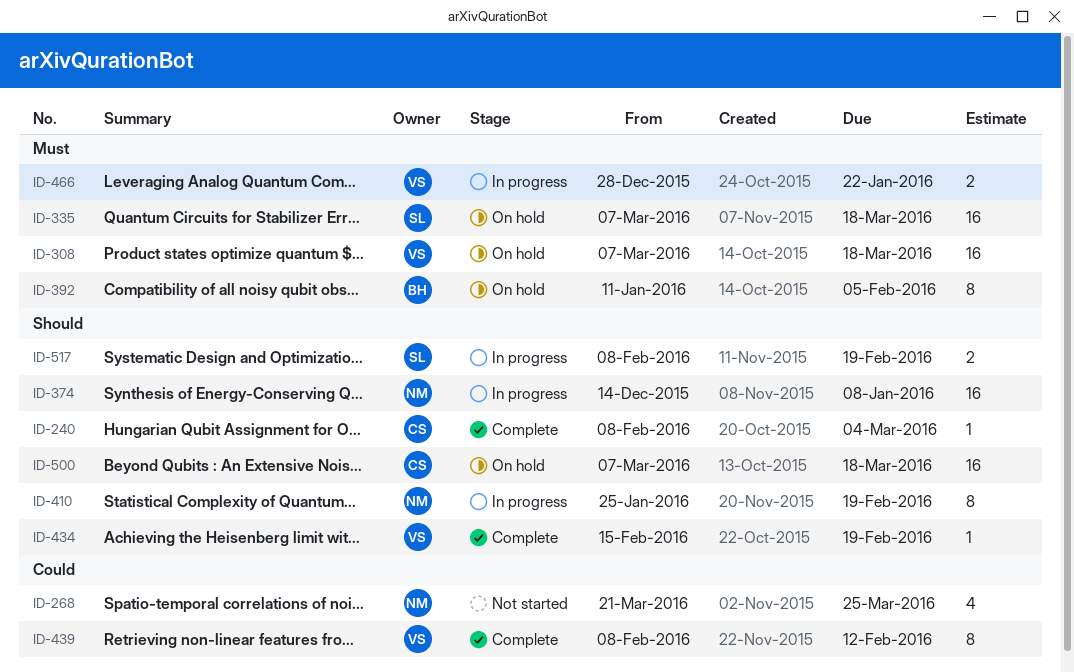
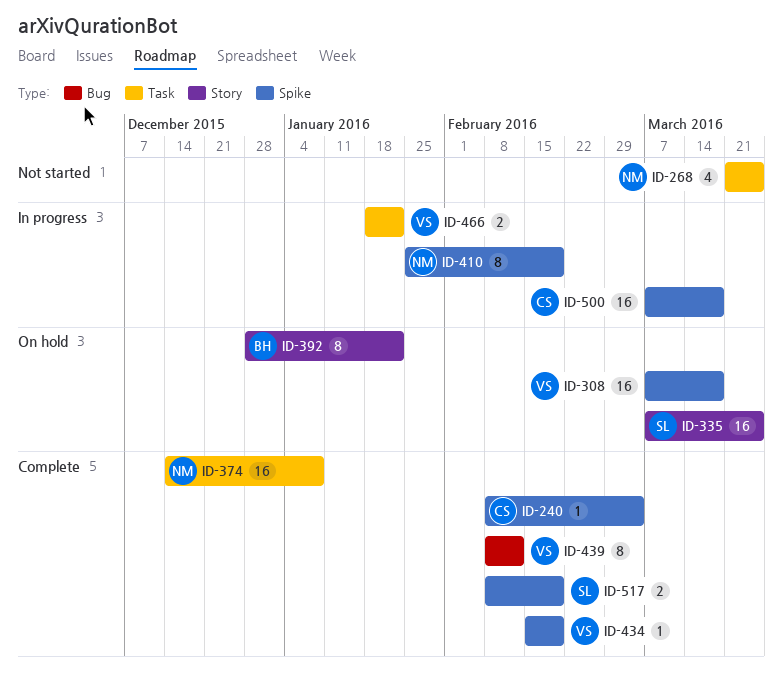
ID-335, due: Mar 18 -> Mar 25
ID-374, status: In progress -> Complete
ID-392, start: Jan 11 -> Dec 28
ID-392, due: Feb 5 -> Jan 22
ID-466, start: Dec 28 -> Jan 18
ID-500, status: On hold -> In progress
ID-517, status: In progress -> Complete

